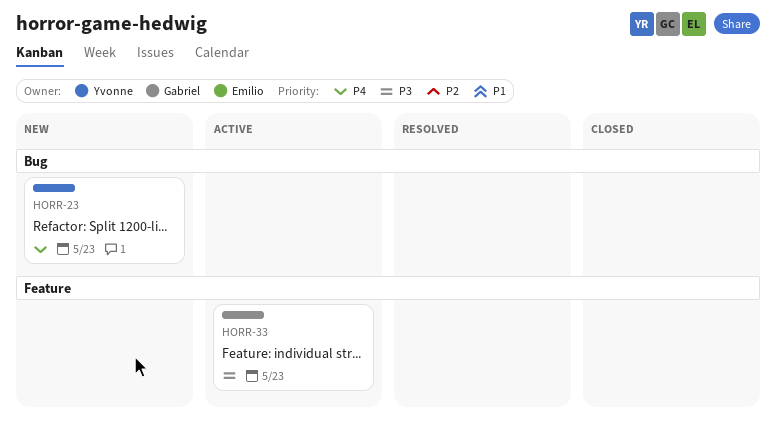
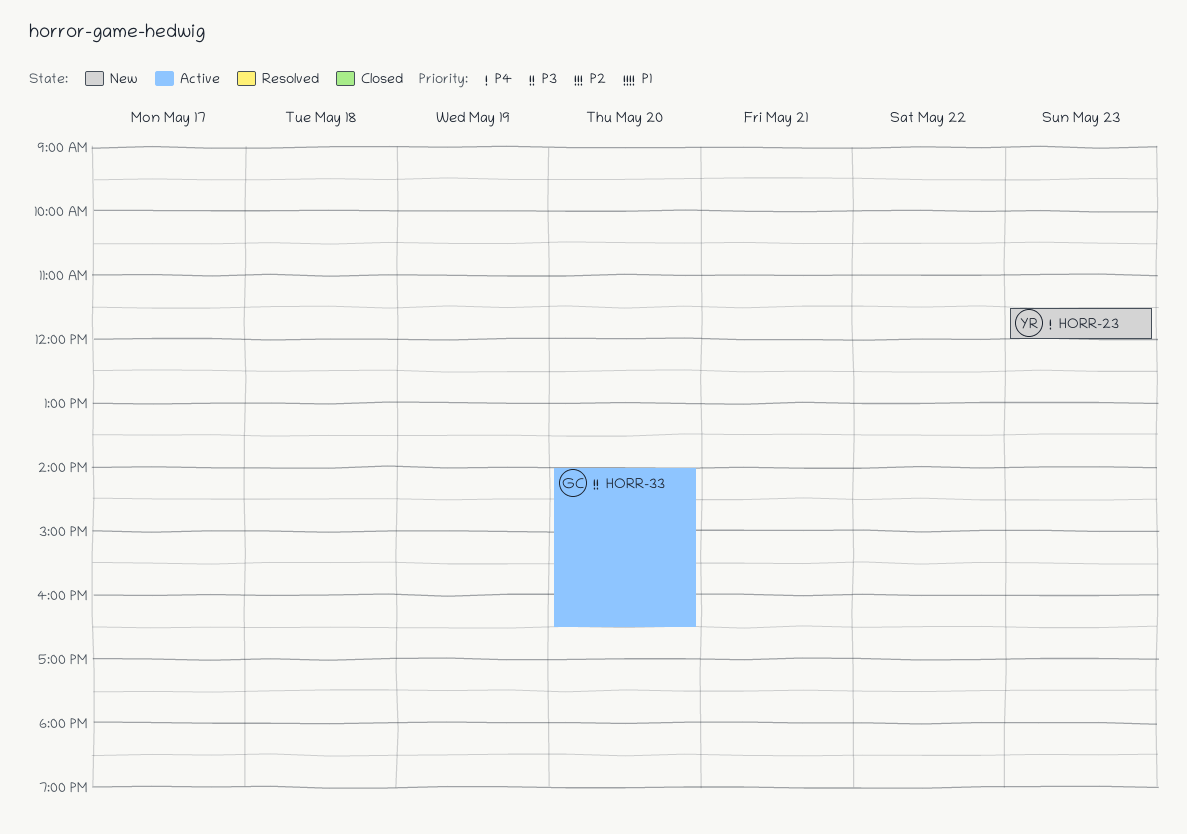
HORR-33, day: May 23 -> May 20

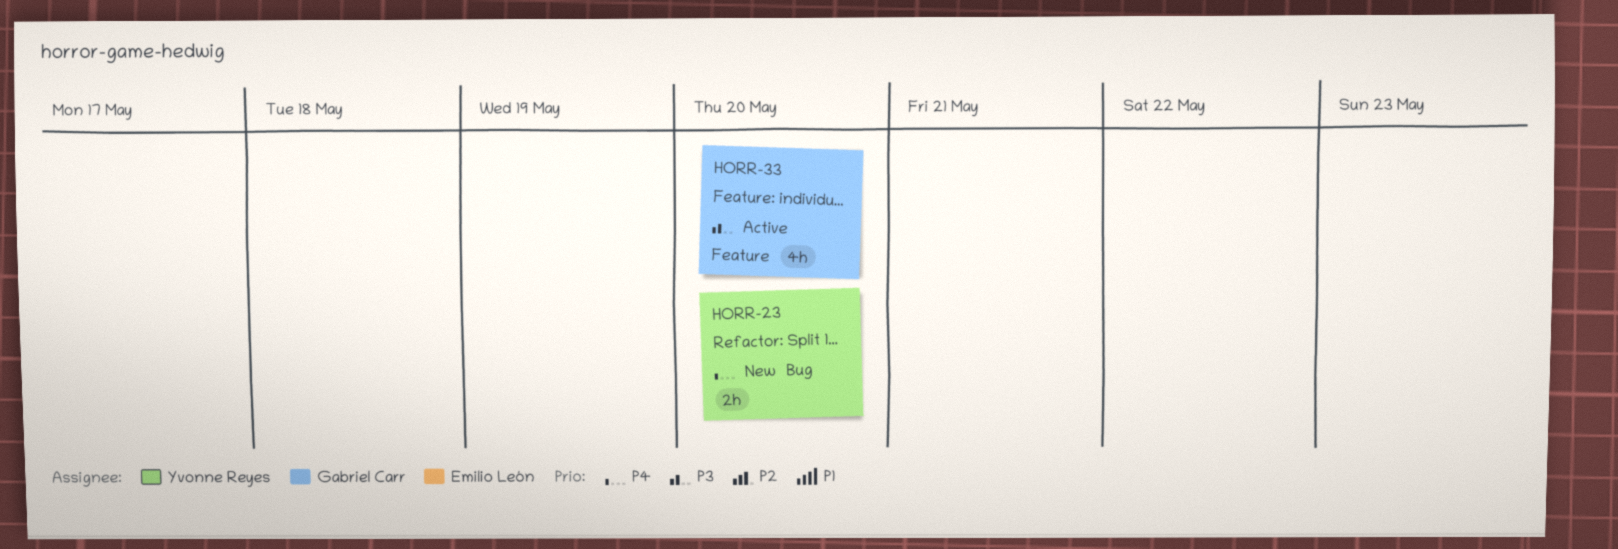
HORR-23, day: May 23 -> May 20

